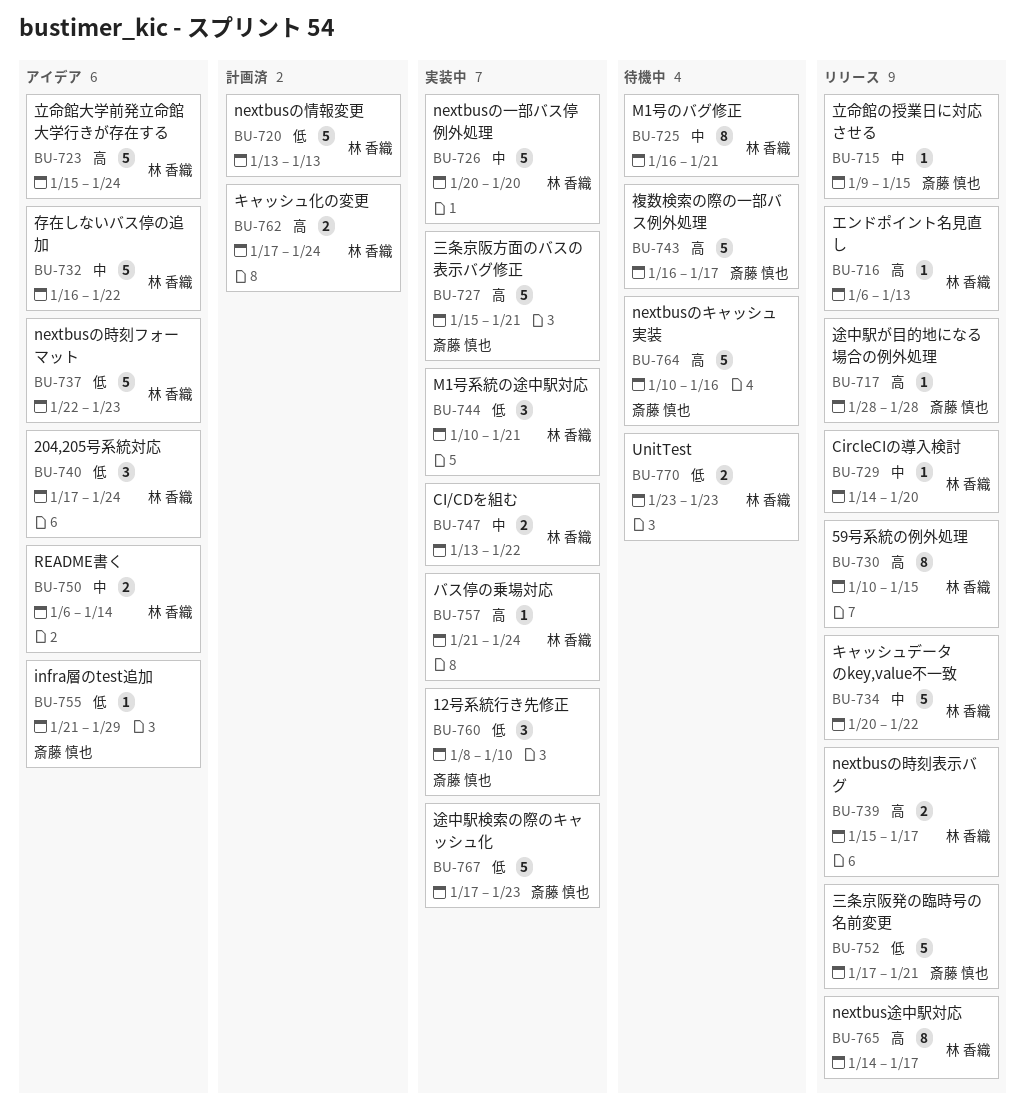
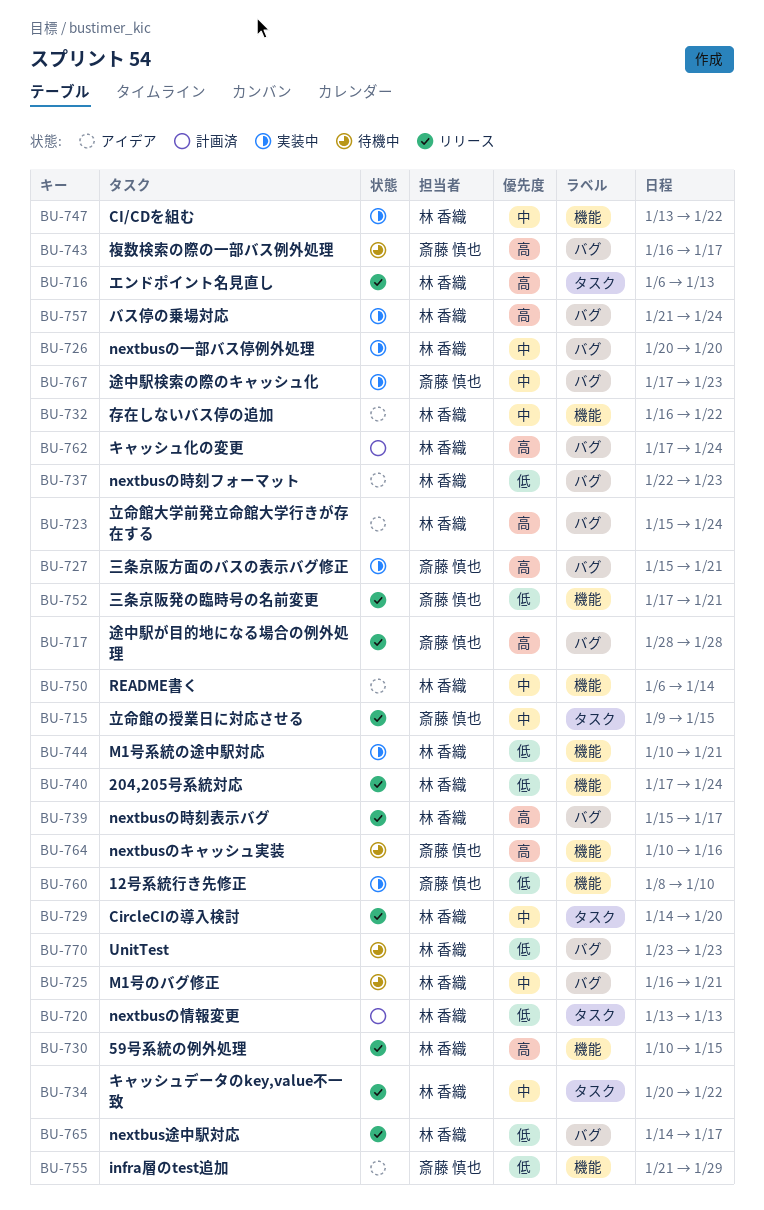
BU-740, status: アイデア -> リリース
BU-765, priority: 高 -> 低
BU-767, priority: 低 -> 中

